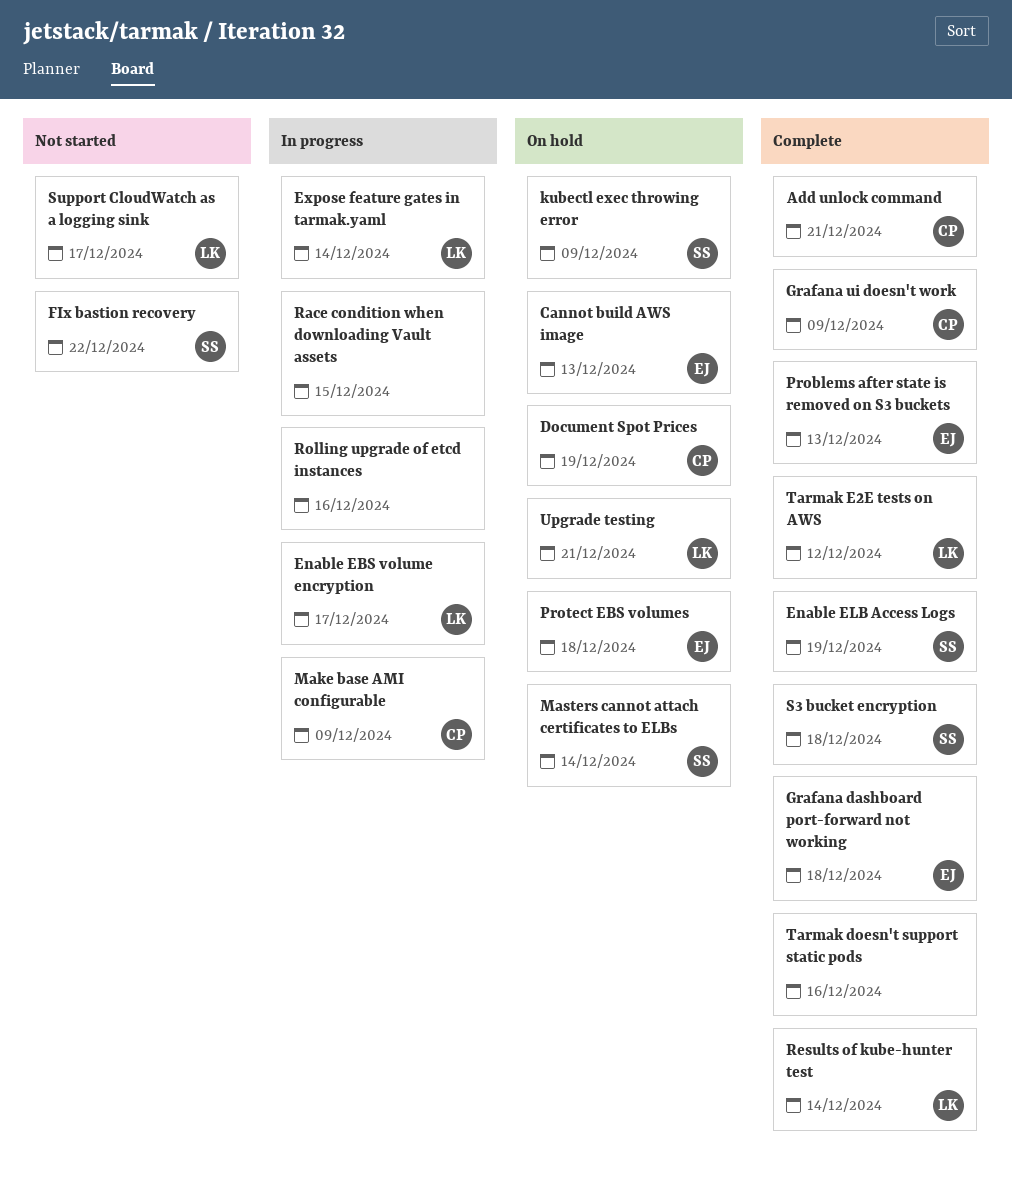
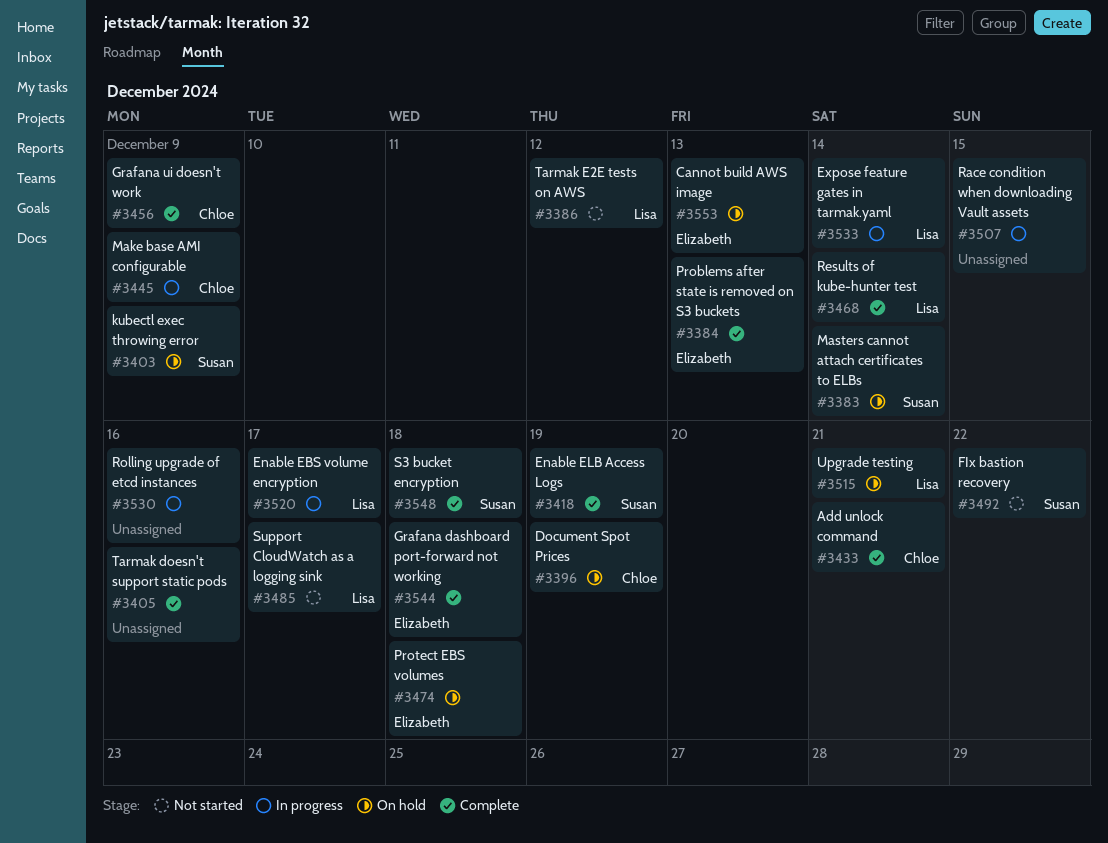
Tarmak E2E tests on AWS, status: Complete -> Not started

